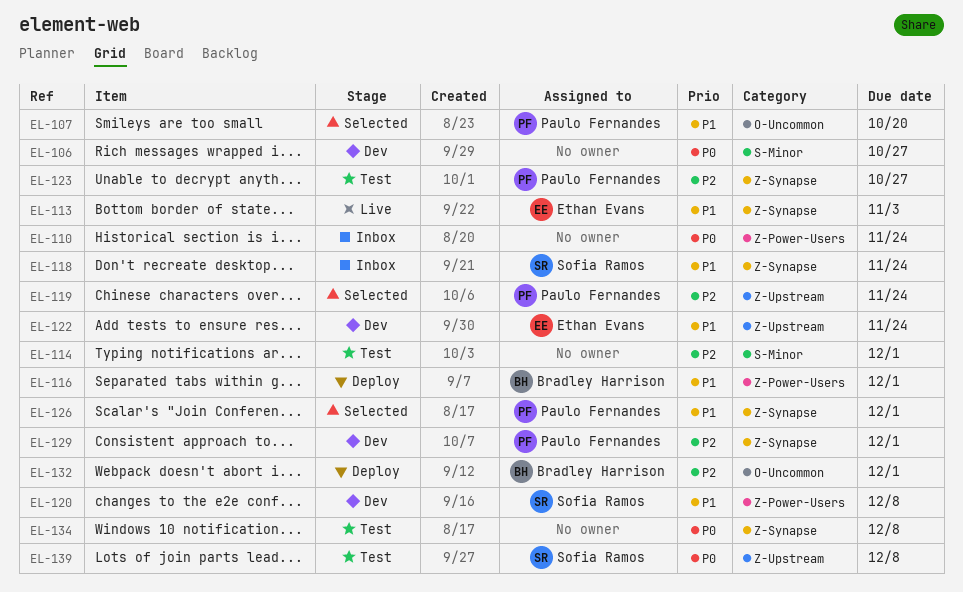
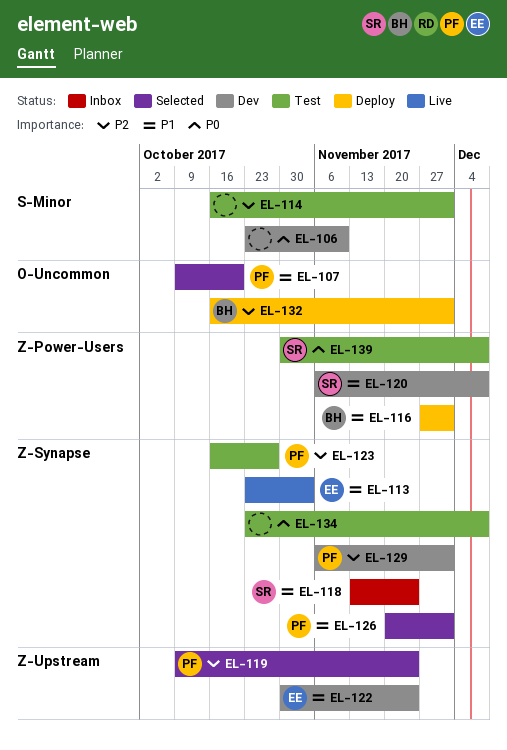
EL-106, due: Oct 27 -> Nov 10
EL-110: present -> none
EL-139, label: Z-Upstream -> Z-Power-Users

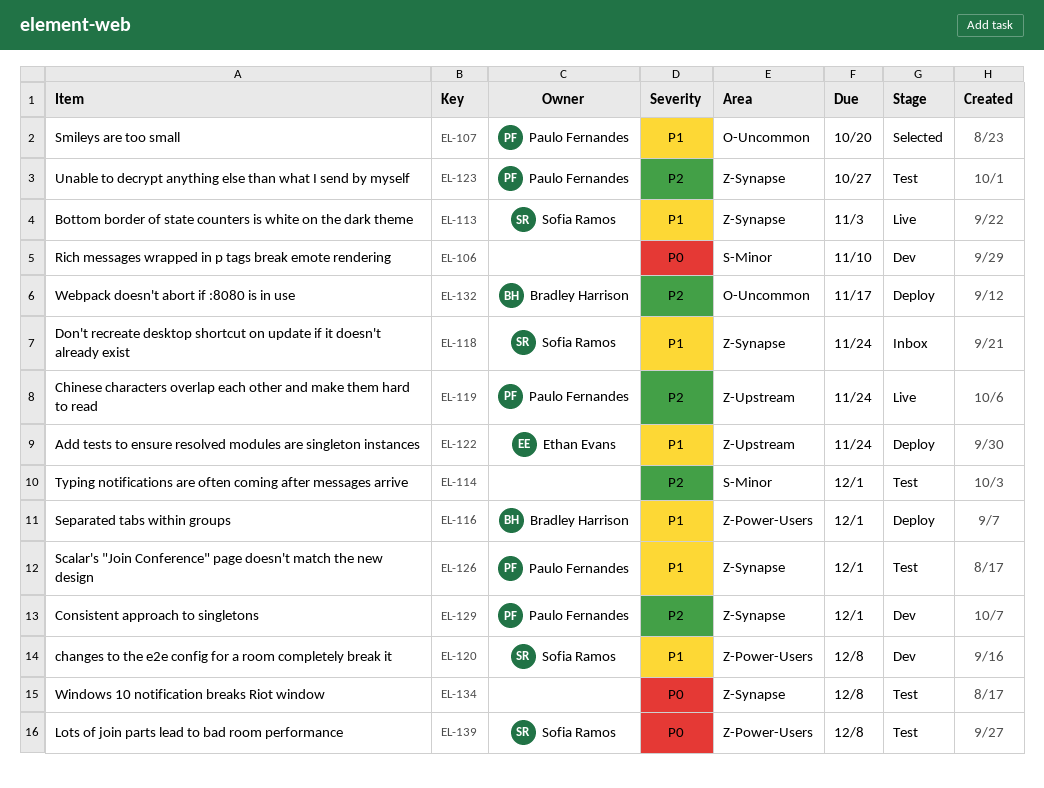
EL-113, owner: Ethan Evans -> Sofia Ramos
EL-119, status: Selected -> Live
EL-122, status: Dev -> Deploy
EL-126, status: Selected -> Test
EL-132, due: Dec 1 -> Nov 17

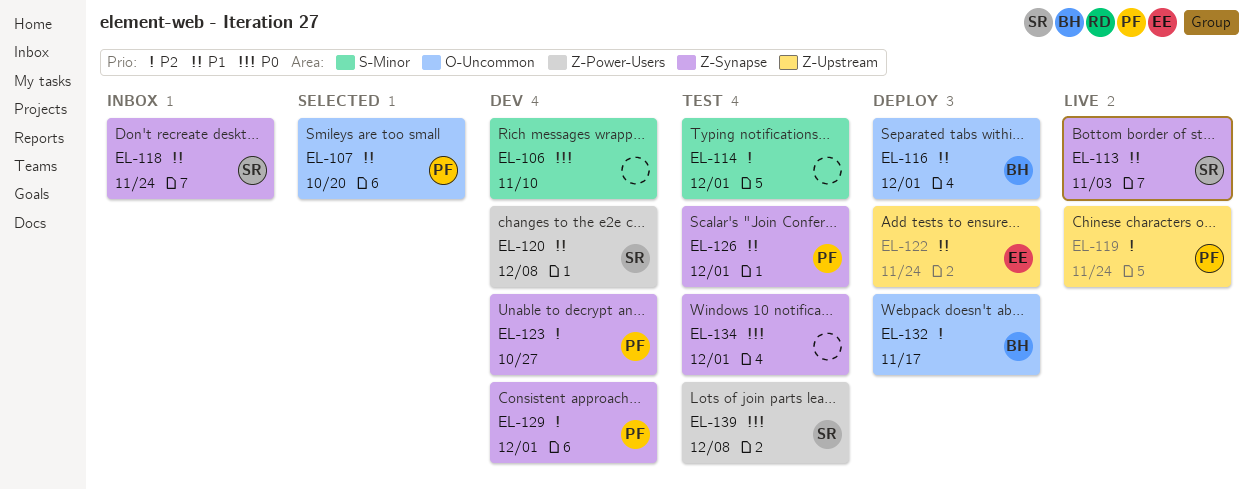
EL-116, label: Z-Power-Users -> O-Uncommon
EL-123, status: Test -> Dev
EL-134, due: Dec 8 -> Dec 1

